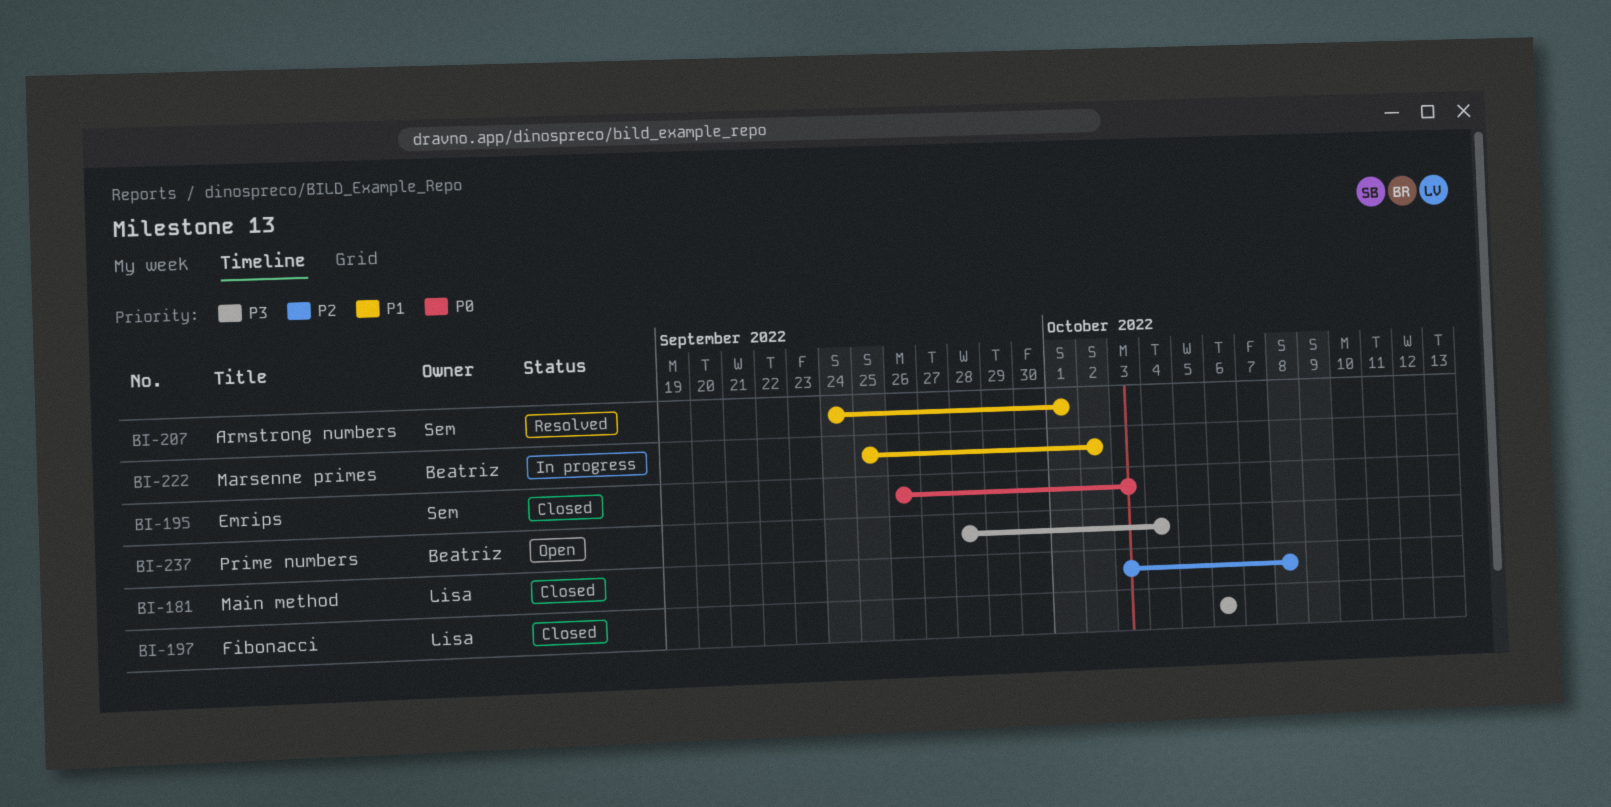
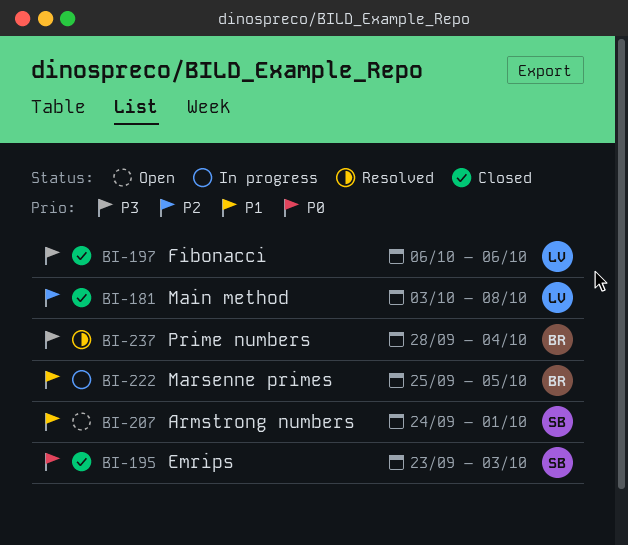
BI-195, start: Sep 26 -> Sep 23
BI-207, status: Resolved -> Open
BI-222, due: Oct 2 -> Oct 5
BI-237, status: Open -> Resolved

